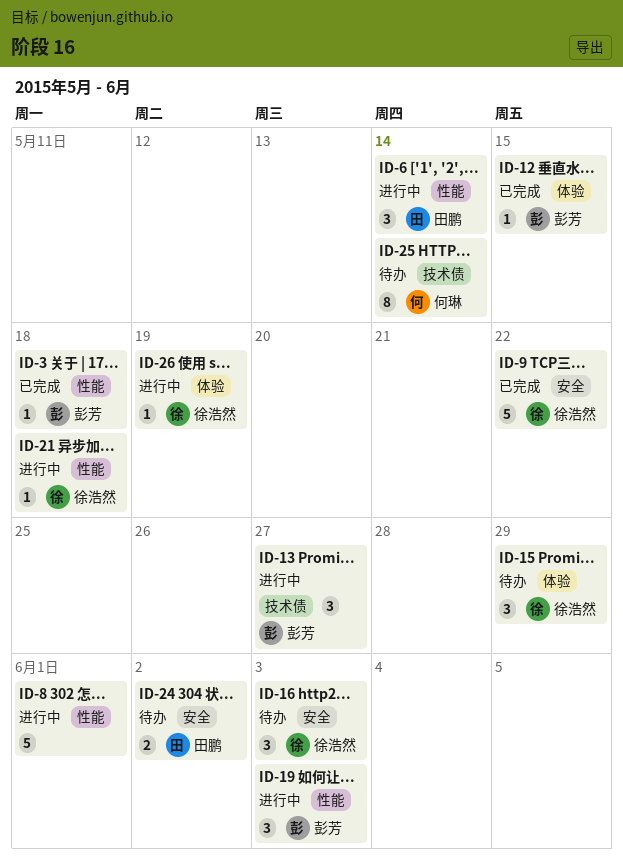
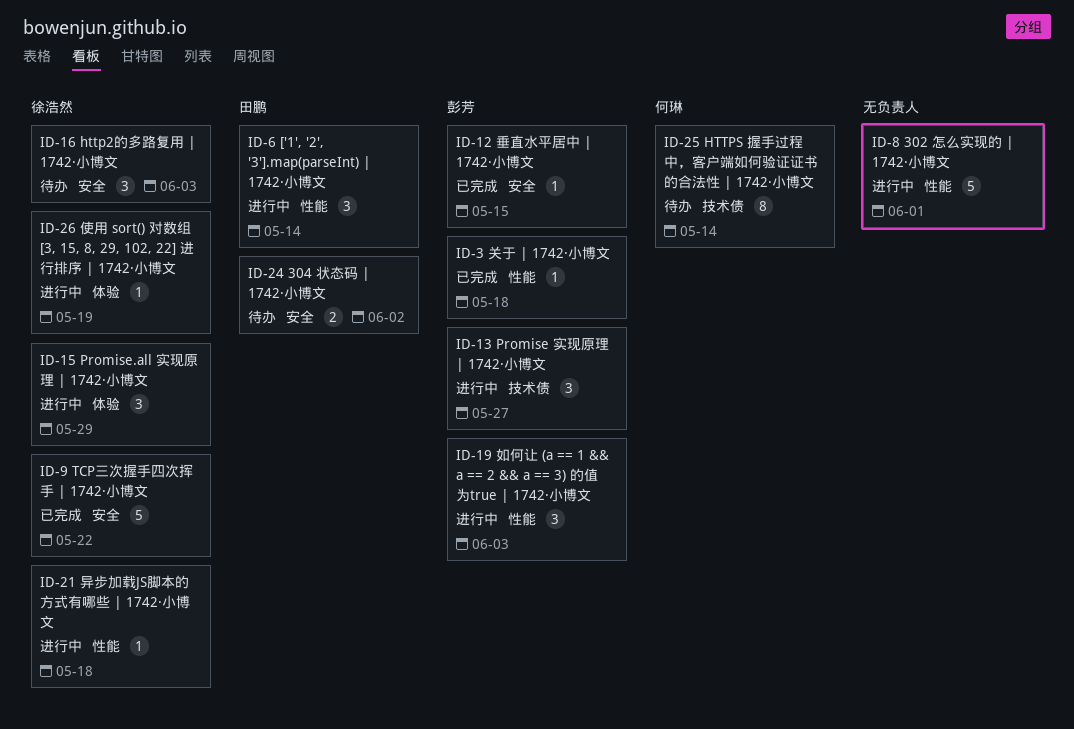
ID-12, label: 体验 -> 安全
ID-15, status: 待办 -> 进行中

